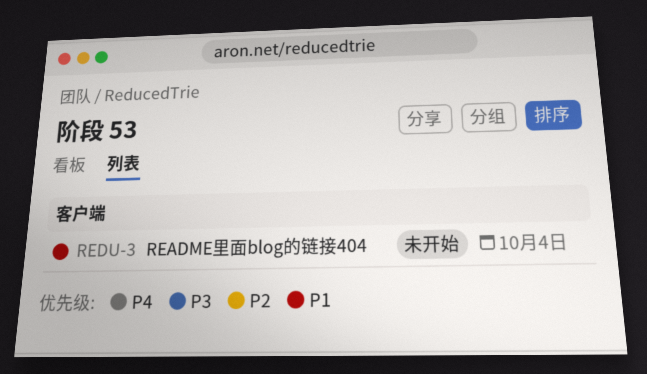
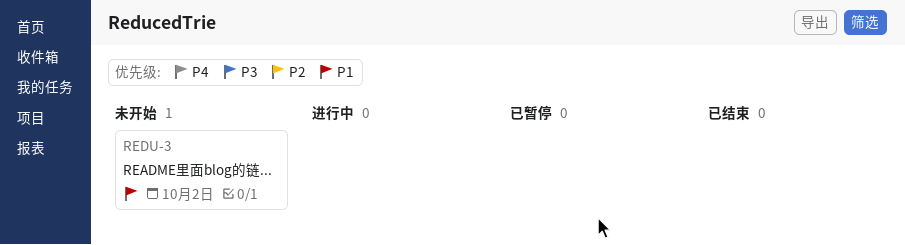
REDU-3, due: Oct 4 -> Oct 2

